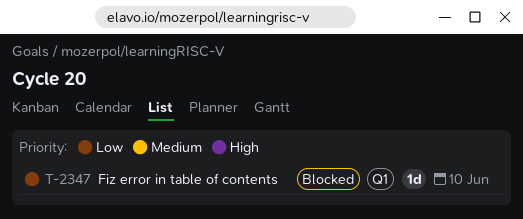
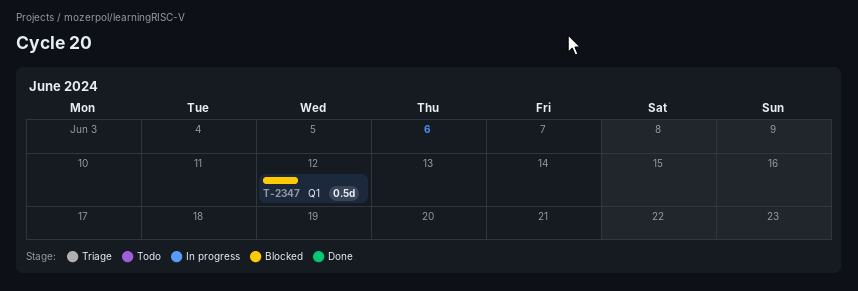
T-2347, estimate: 1d -> 0.5d
T-2347, due: Jun 10 -> Jun 12

